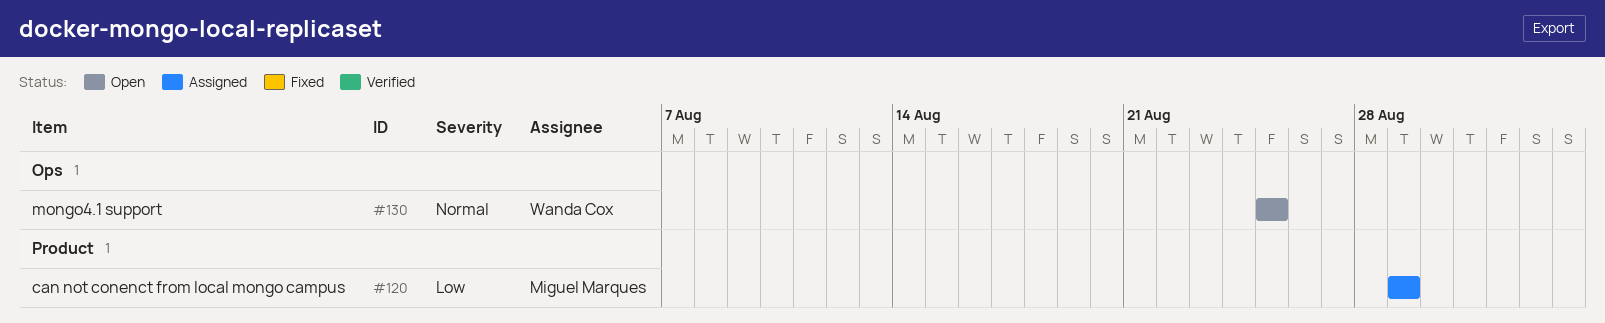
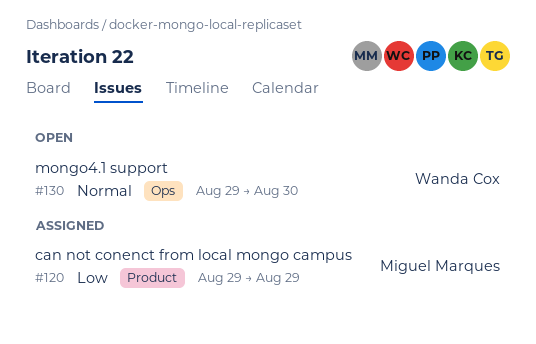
#130, start: Aug 25 -> Aug 29
#130, due: Aug 25 -> Aug 30

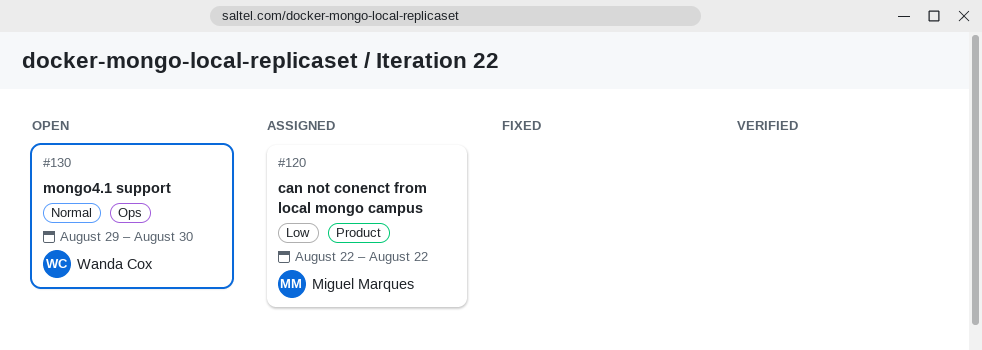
#120, start: Aug 29 -> Aug 22
#120, due: Aug 29 -> Aug 22

